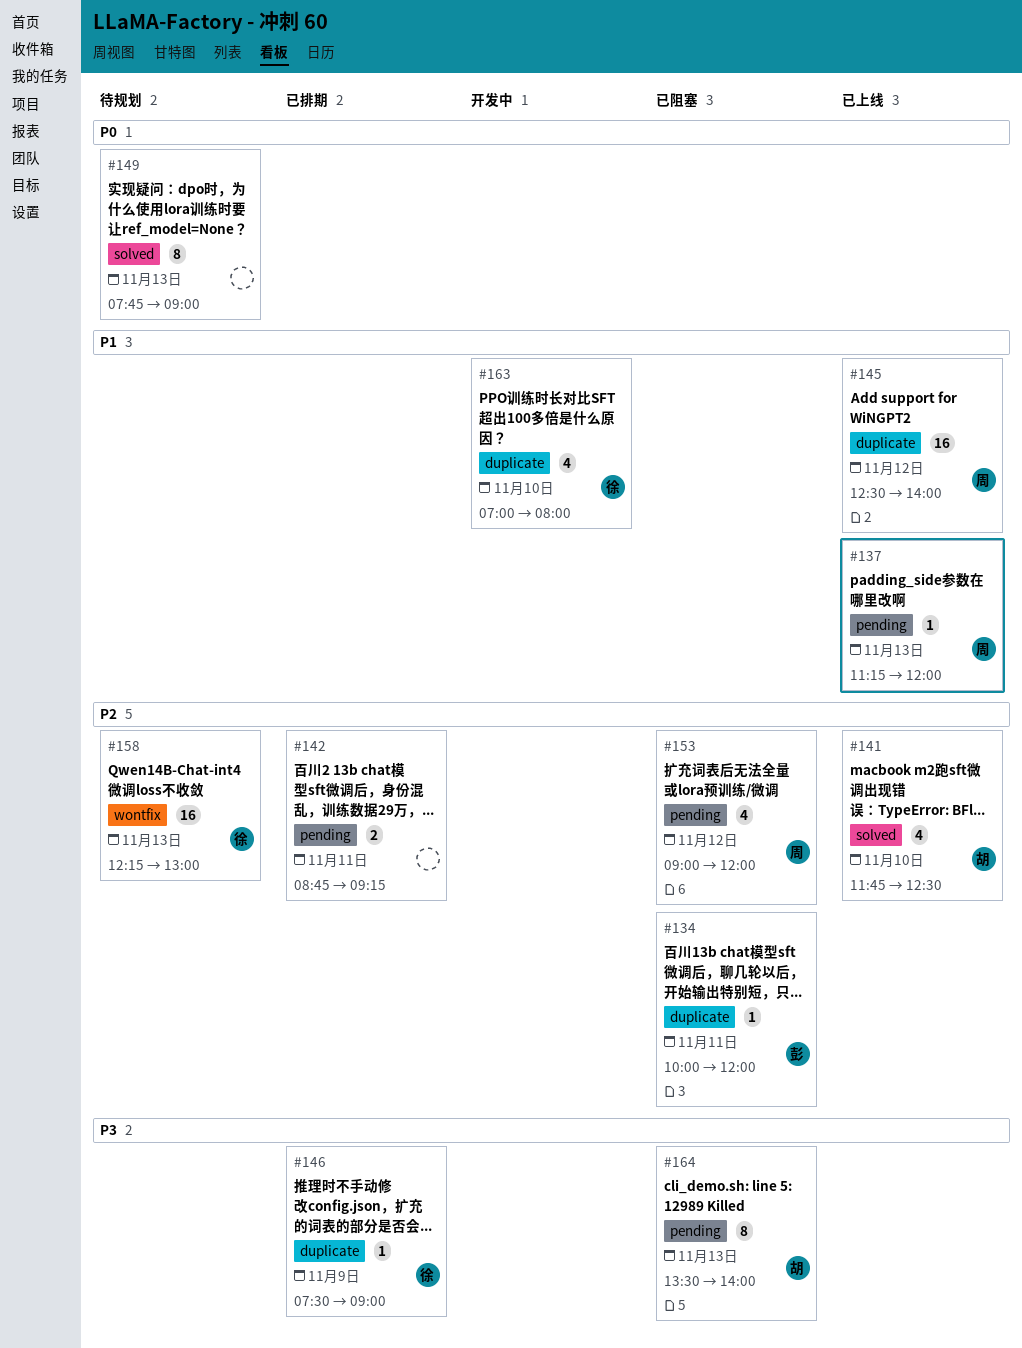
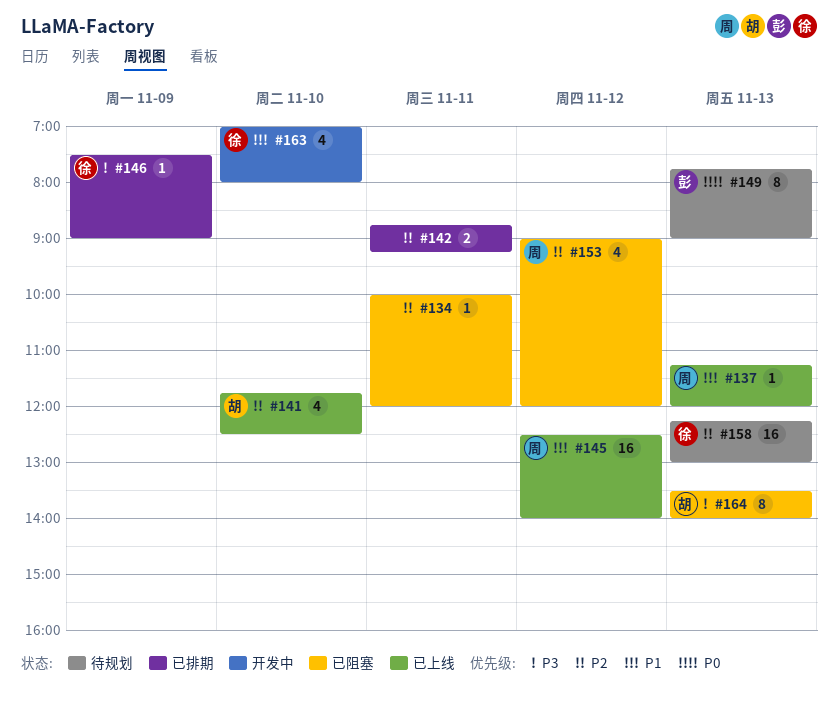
#134, owner: 彭 -> none
#149, owner: none -> 彭

